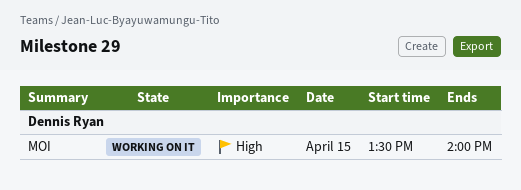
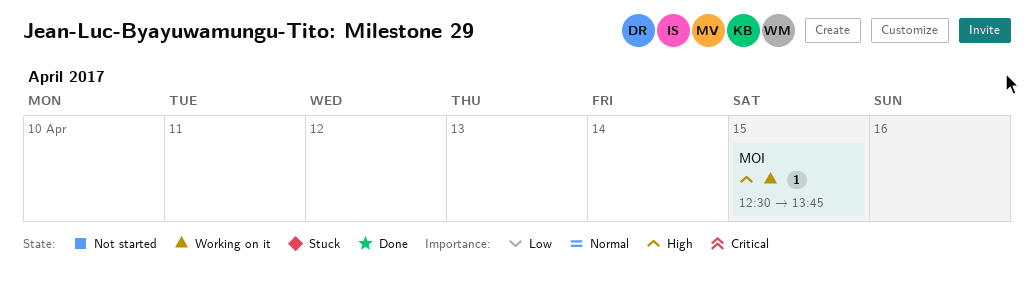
MOI, begins: 13:30 -> 12:30
MOI, ends: 14:00 -> 13:45

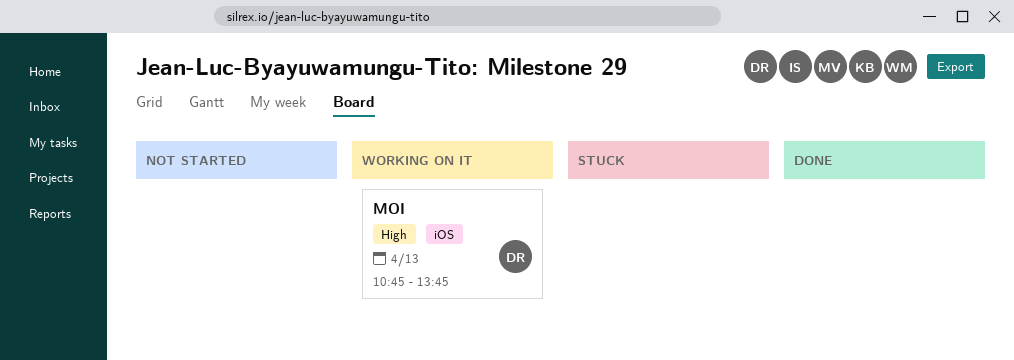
MOI, day: Apr 15 -> Apr 13
MOI, begins: 12:30 -> 10:45

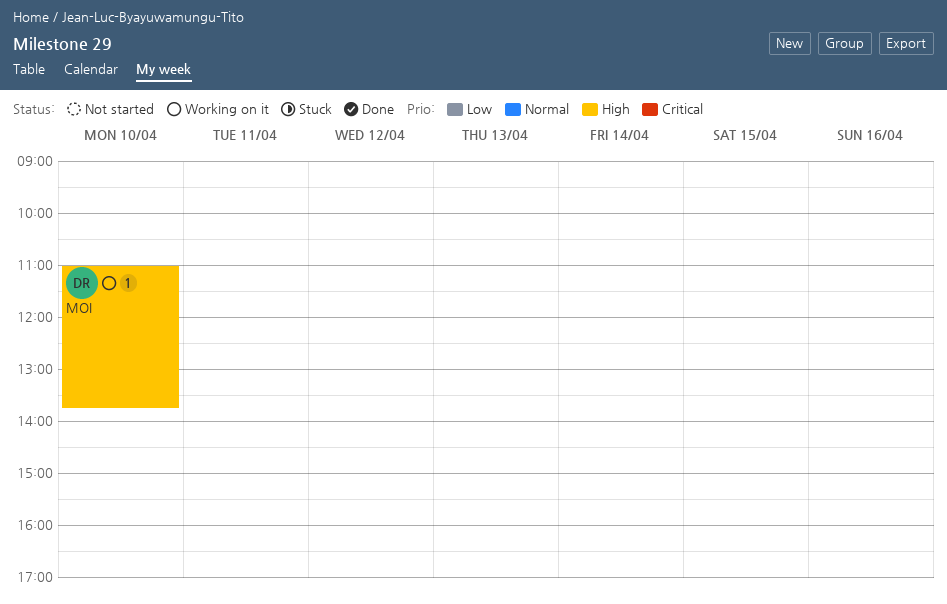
MOI, day: Apr 13 -> Apr 10
MOI, begins: 10:45 -> 11:00

